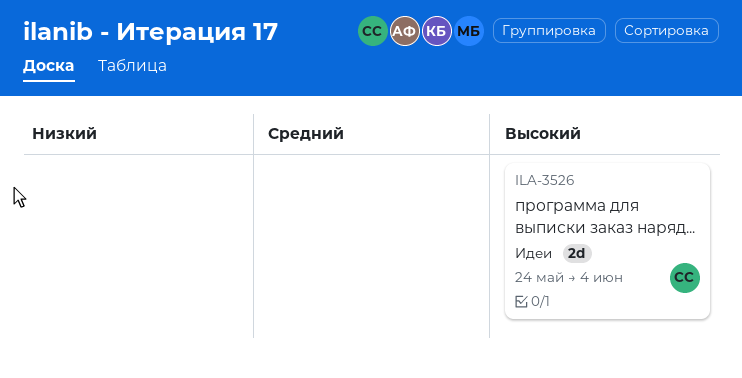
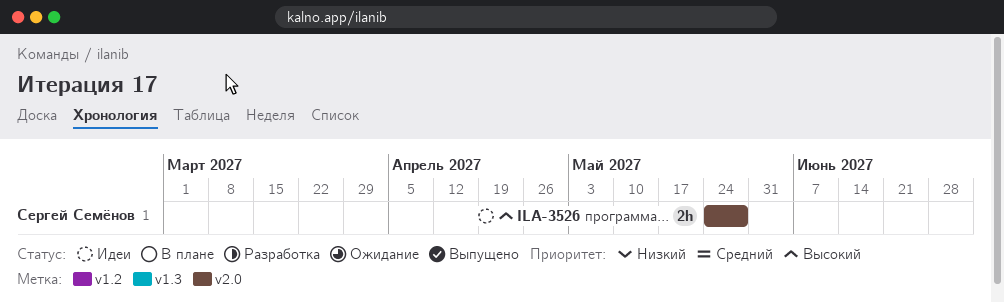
ILA-3526, estimate: 2d -> 2h
ILA-3526, due: Jun 4 -> May 28

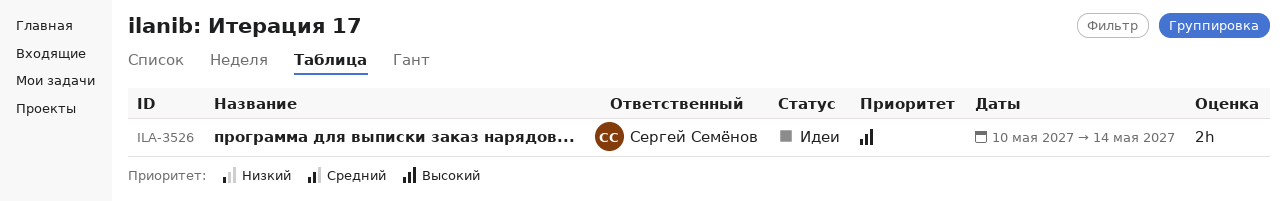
ILA-3526, start: May 24 -> May 10
ILA-3526, due: May 28 -> May 14

